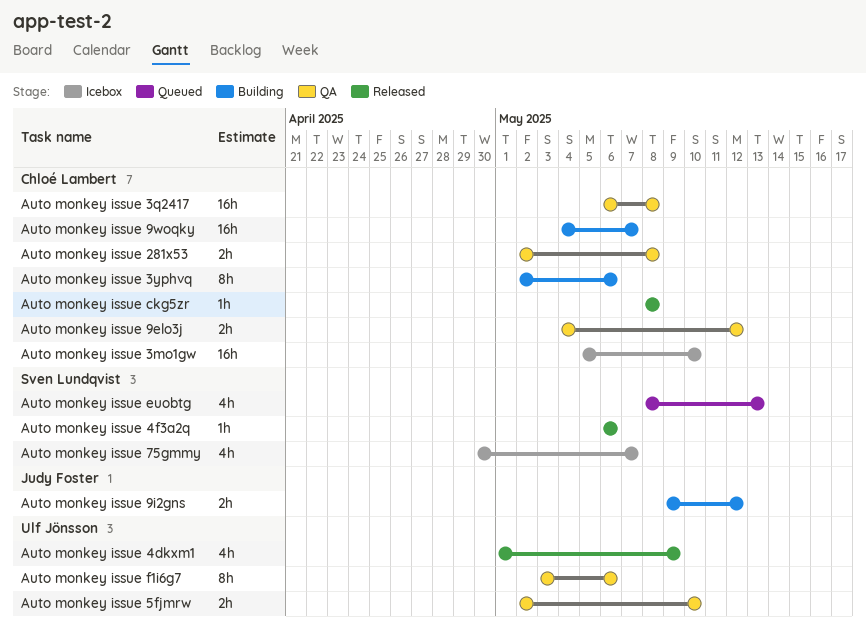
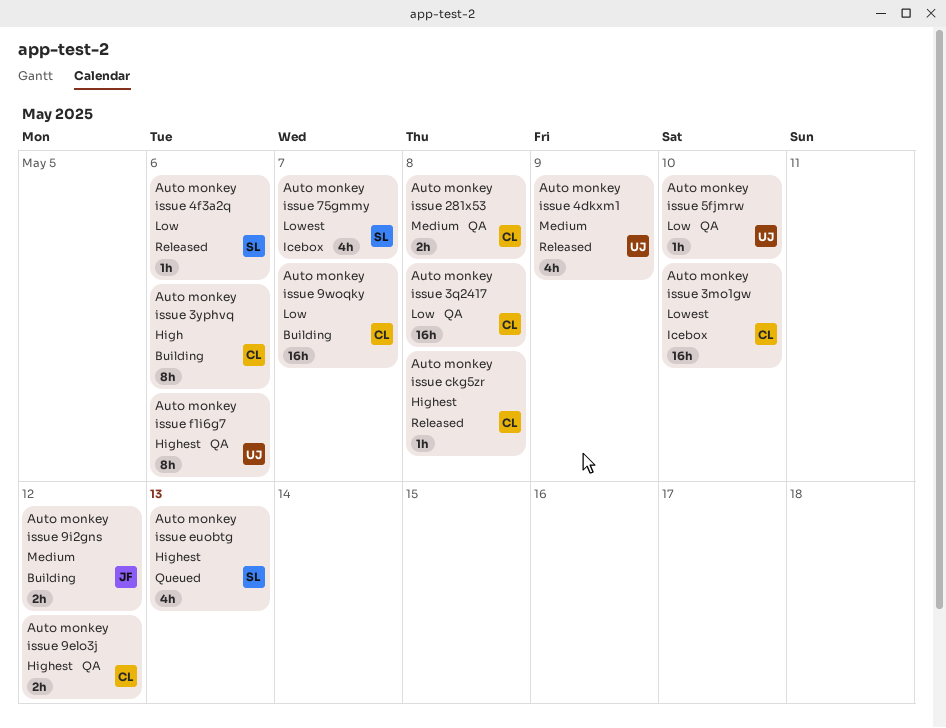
Auto monkey issue 5fjmrw, estimate: 2h -> 1h

